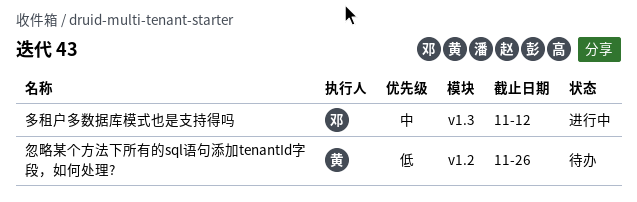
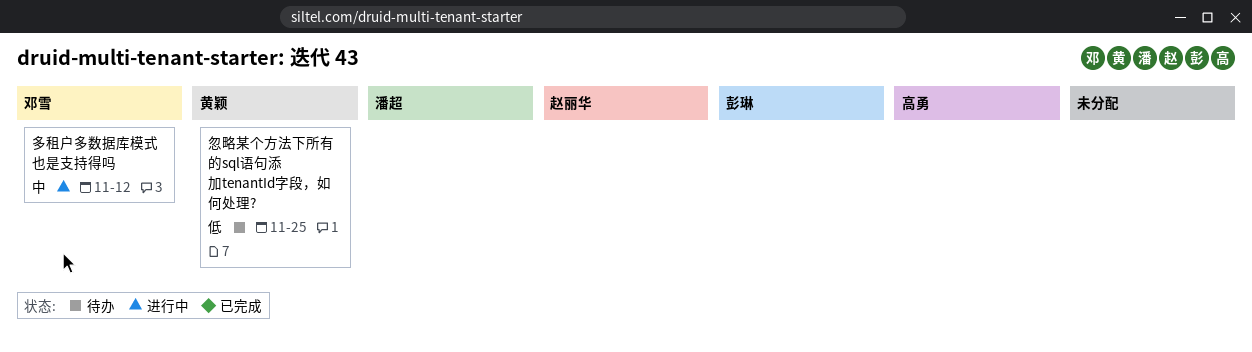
忽略某个方法下所有的sql语句添加tenantId字段，如何处理?, due: Nov 26 -> Nov 25

